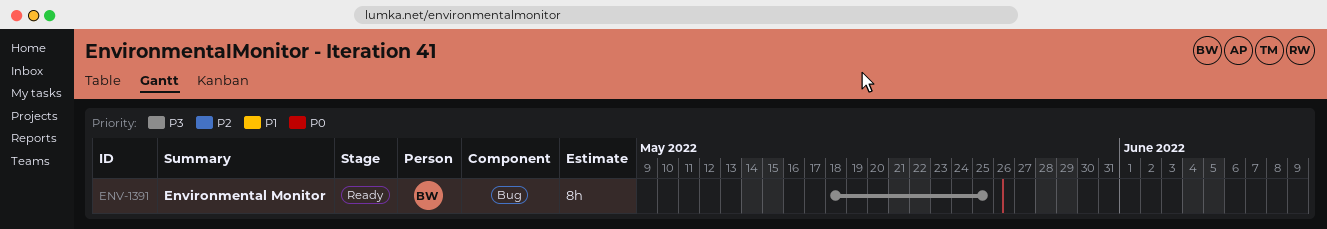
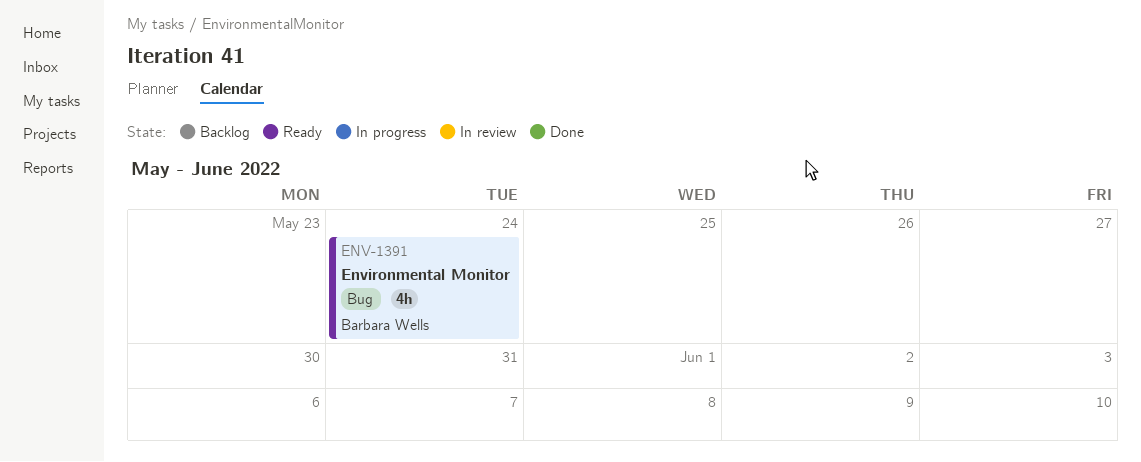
ENV-1391, estimate: 8h -> 4h
ENV-1391, due: May 25 -> May 24

